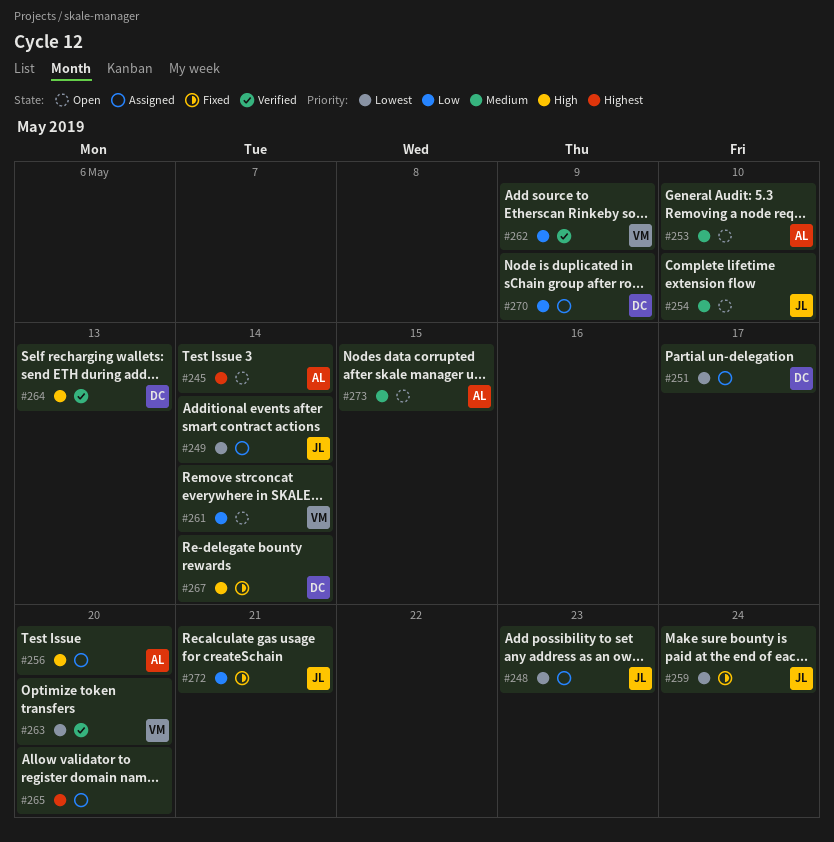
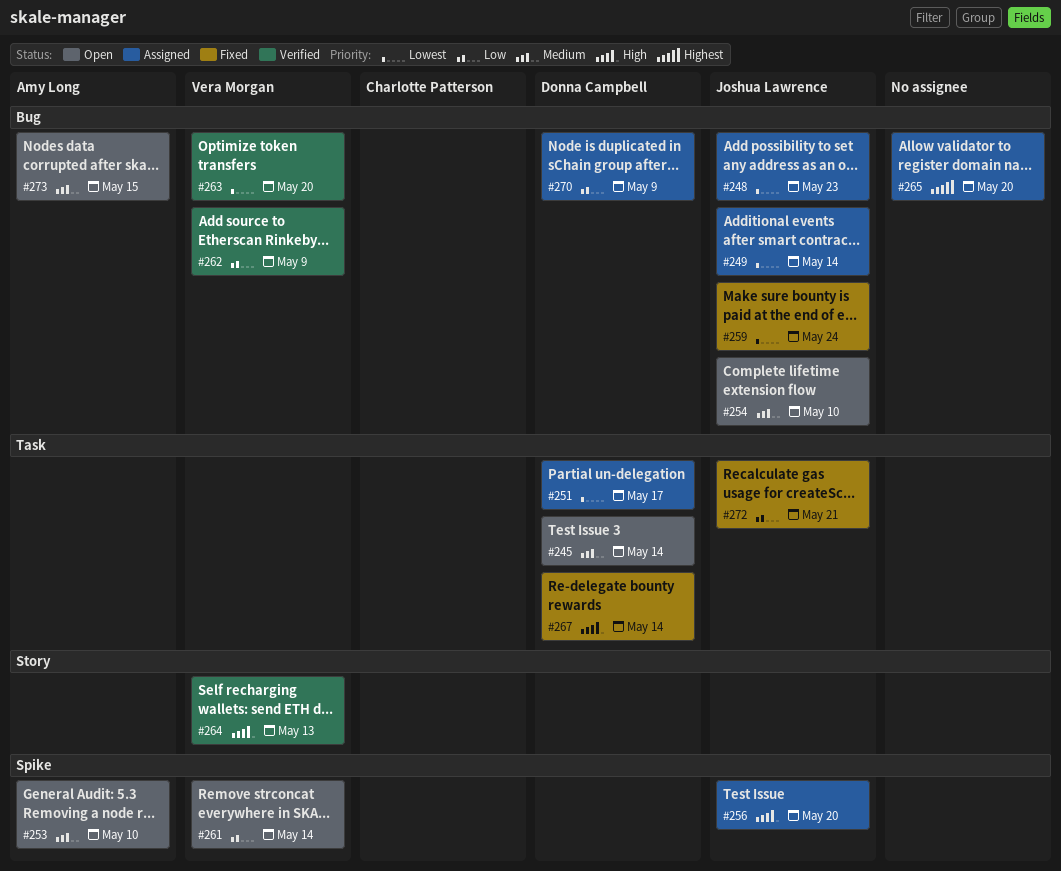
#245, owner: Amy Long -> Donna Campbell
#245, priority: Highest -> Medium
#256, owner: Amy Long -> Joshua Lawrence
#264, owner: Donna Campbell -> Vera Morgan

